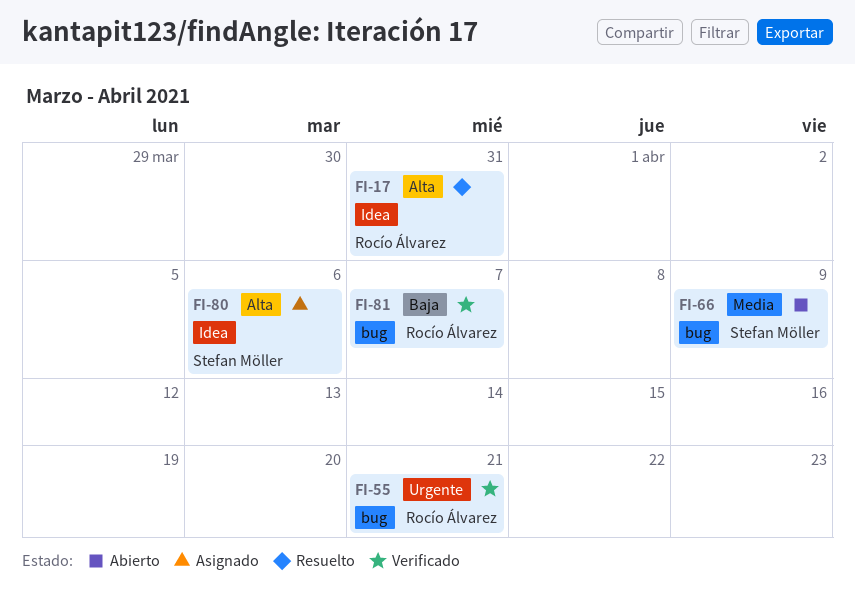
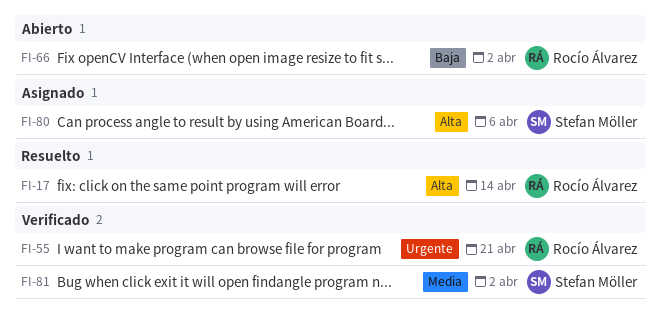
FI-17, due: Mar 31 -> Apr 14
FI-66, owner: Stefan Möller -> Rocío Álvarez
FI-66, priority: Media -> Baja
FI-66, due: Apr 9 -> Apr 2
FI-81, owner: Rocío Álvarez -> Stefan Möller
FI-81, priority: Baja -> Media
FI-81, due: Apr 7 -> Apr 2

